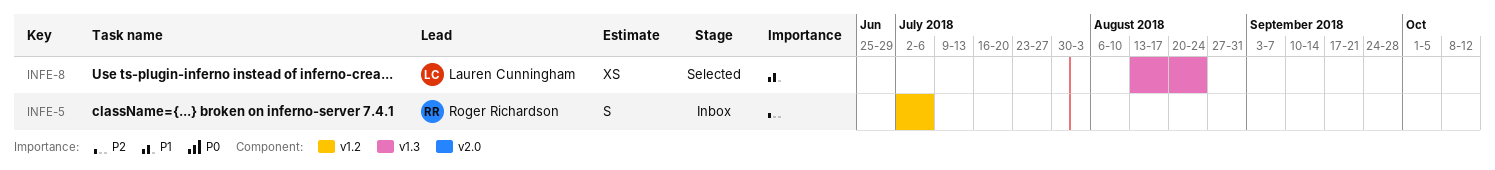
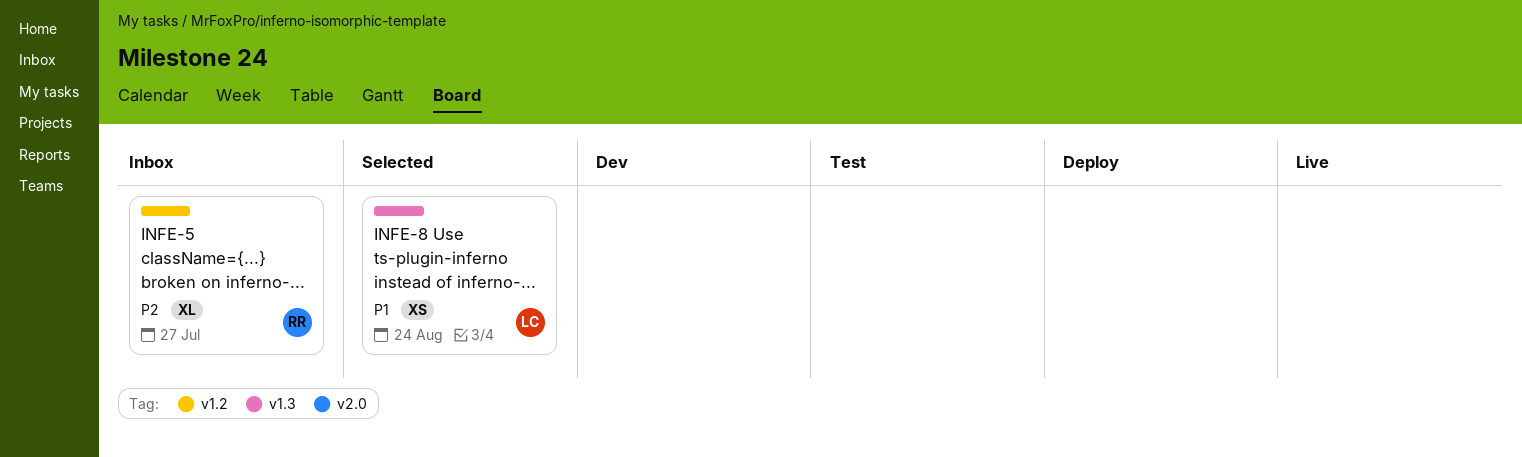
INFE-5, estimate: S -> XL
INFE-5, due: Jul 6 -> Jul 27

